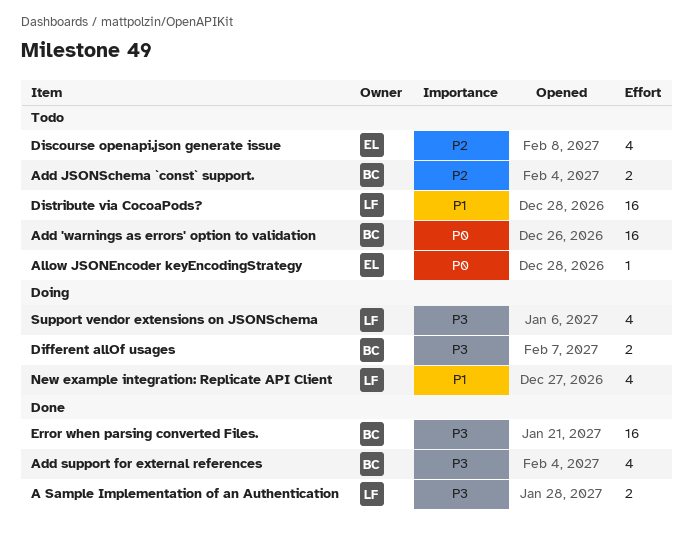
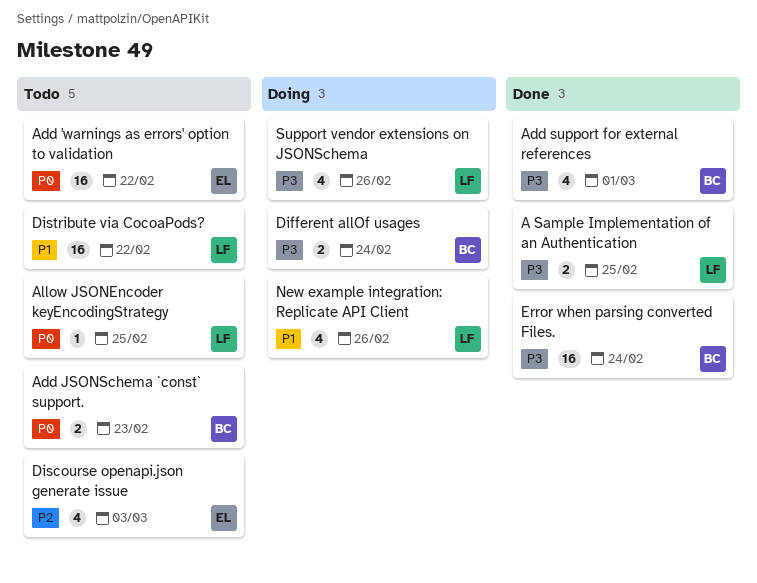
Add 'warnings as errors' option to validation, owner: BC -> EL
Add JSONSchema `const` support., priority: P2 -> P0
Allow JSONEncoder keyEncodingStrategy, owner: EL -> LF

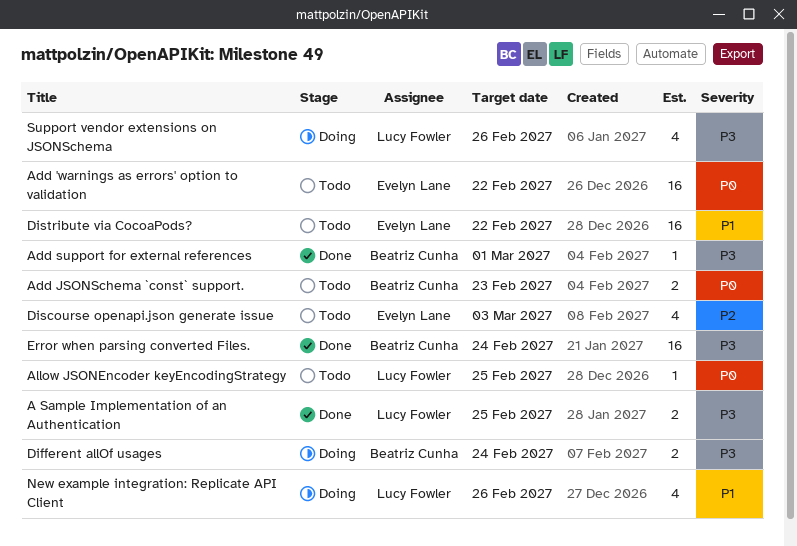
Add support for external references, estimate: 4 -> 1
Distribute via CocoaPods?, owner: Lucy Fowler -> Evelyn Lane

